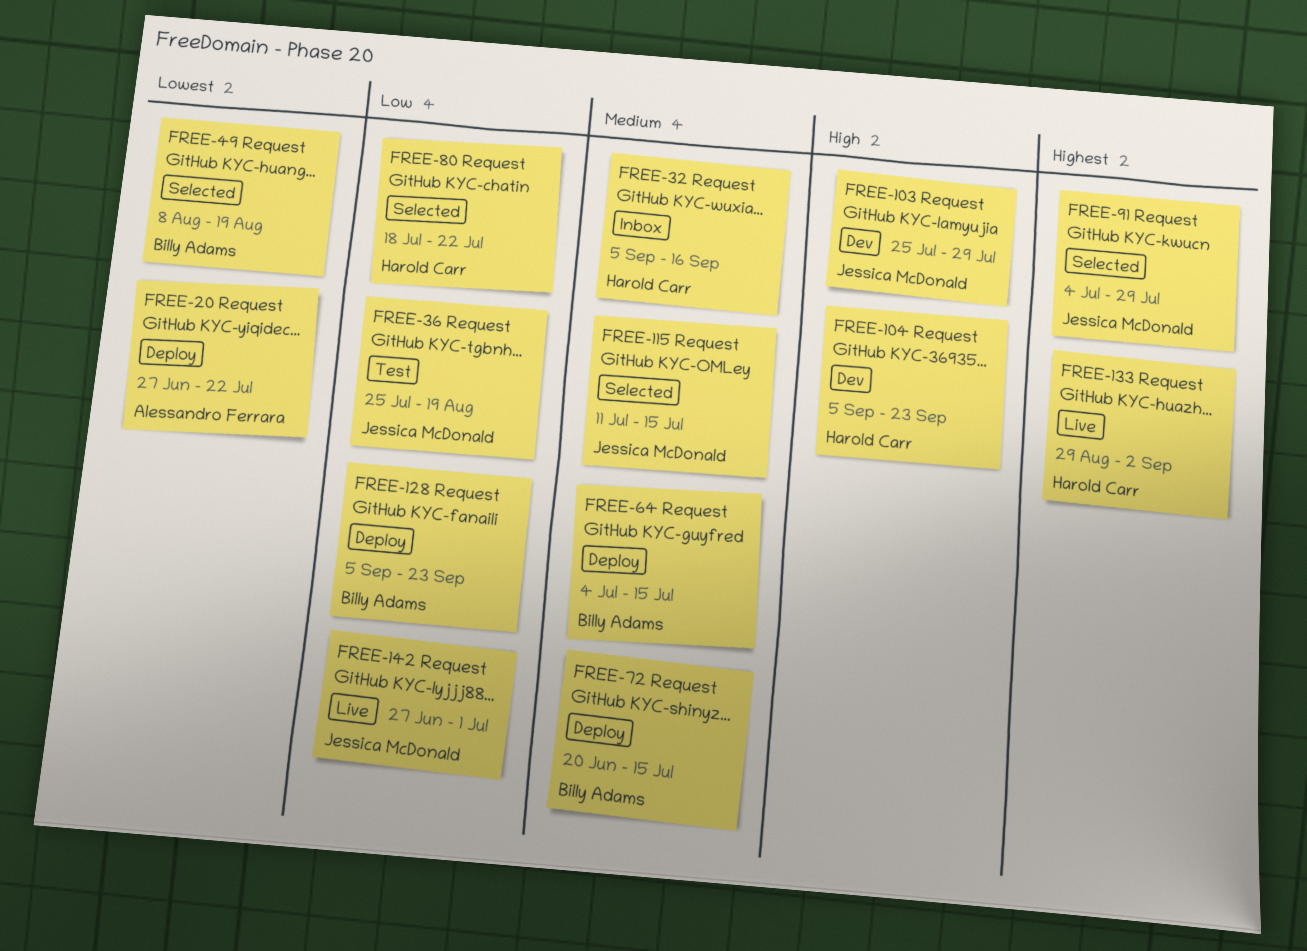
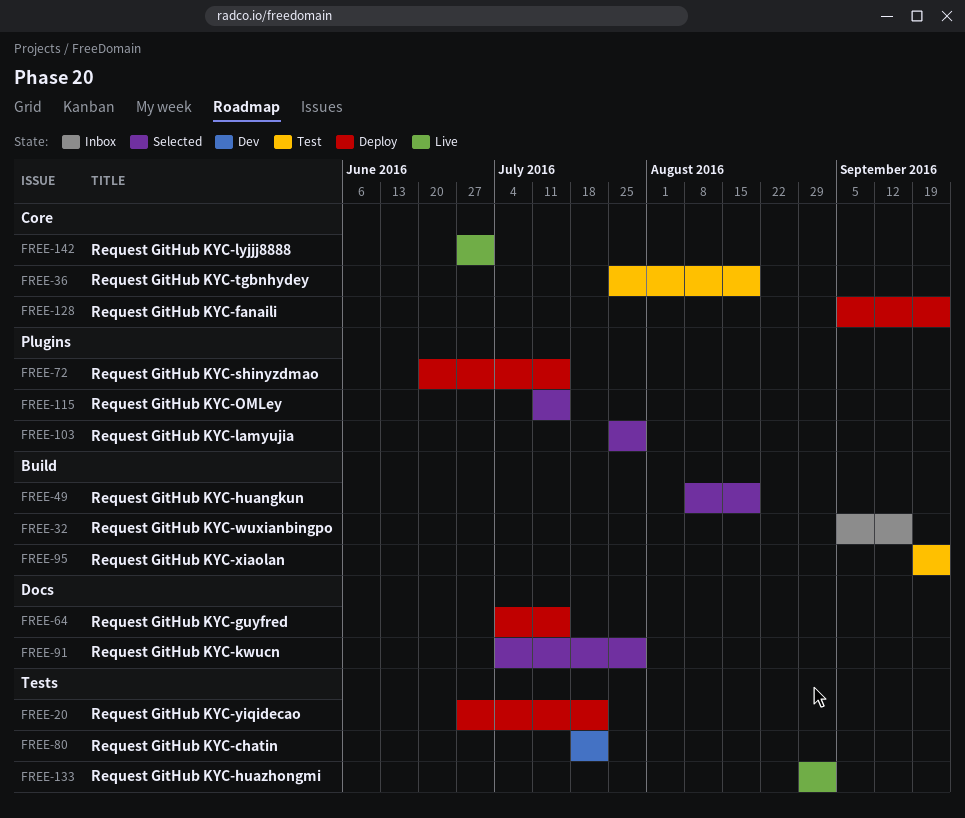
FREE-80, status: Selected -> Dev
FREE-95: none -> present
FREE-103, status: Dev -> Selected
FREE-104: present -> none

